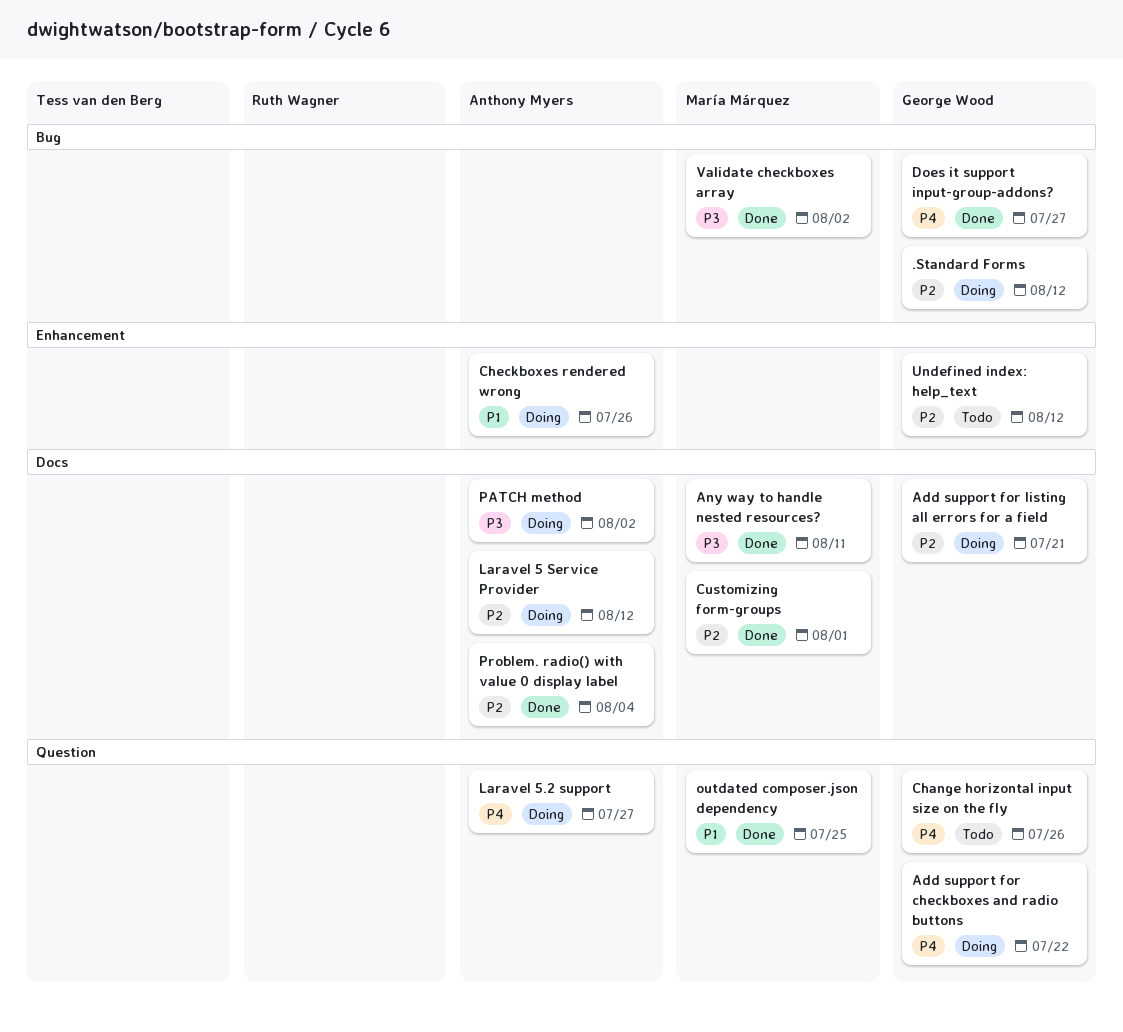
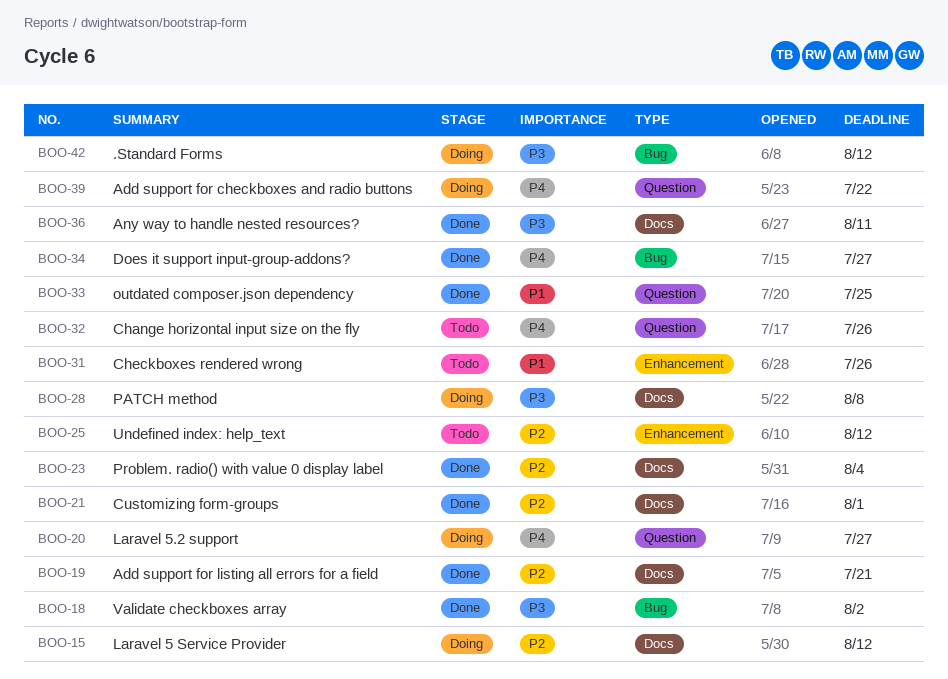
.Standard Forms, priority: P2 -> P3
Add support for listing all errors for a field, status: Doing -> Done
Checkboxes rendered wrong, status: Doing -> Todo
PATCH method, due: Aug 2 -> Aug 8

